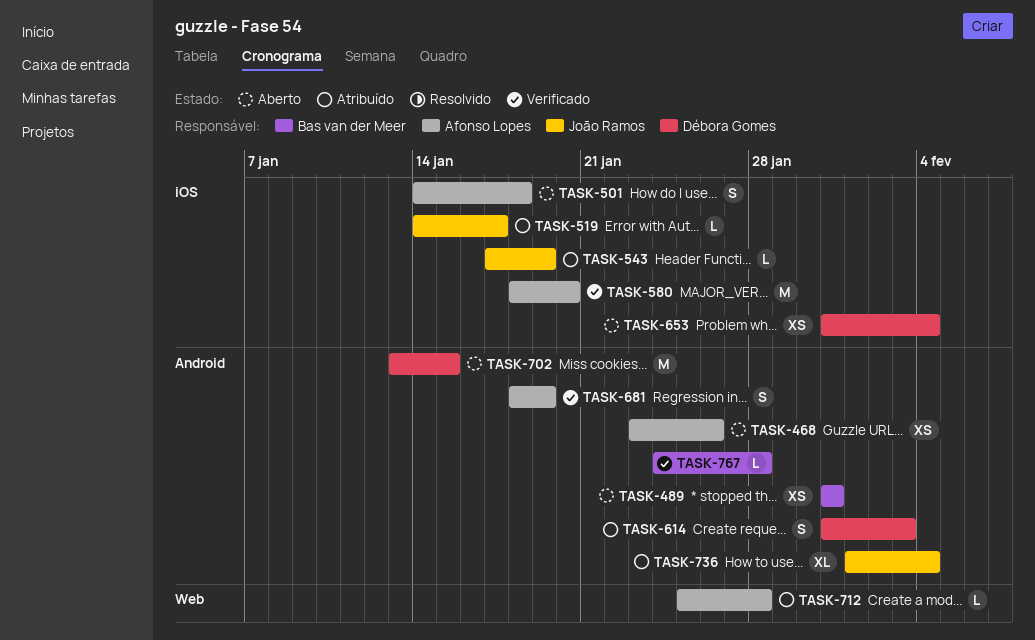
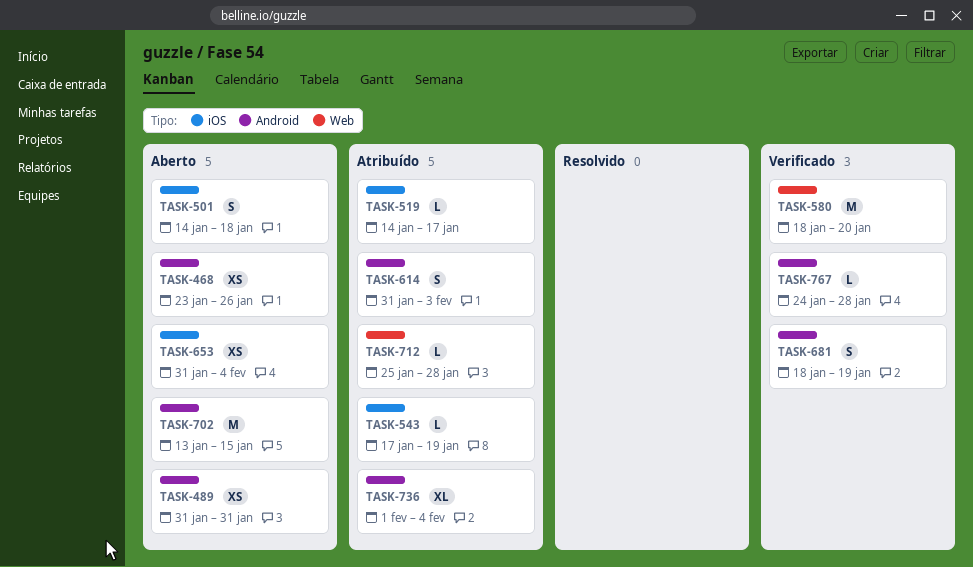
TASK-580, label: iOS -> Web

